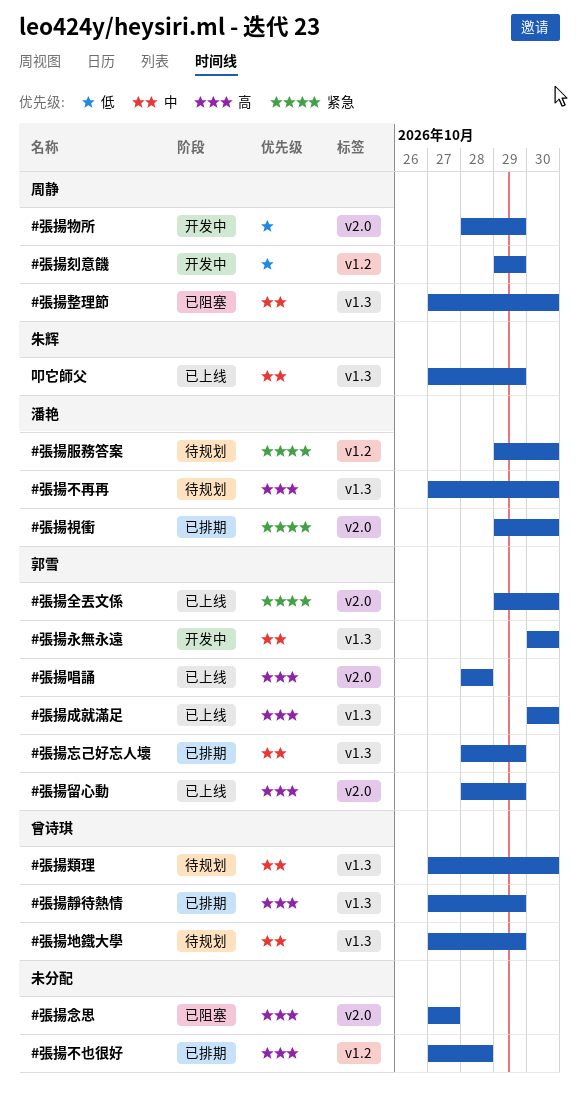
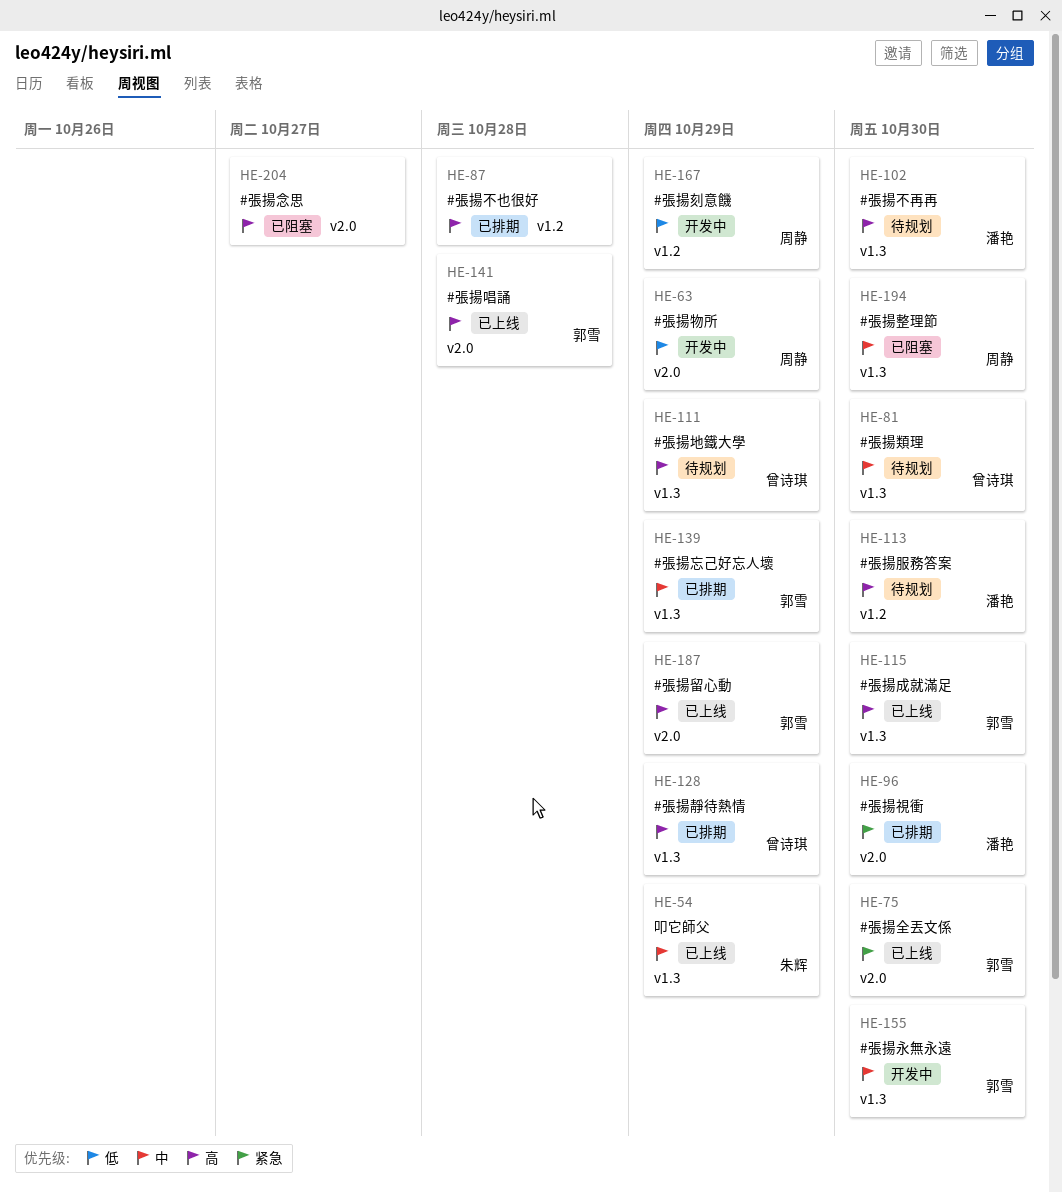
#張揚地鐵大學, priority: 中 -> 高
#張揚服務答案, priority: 紧急 -> 高

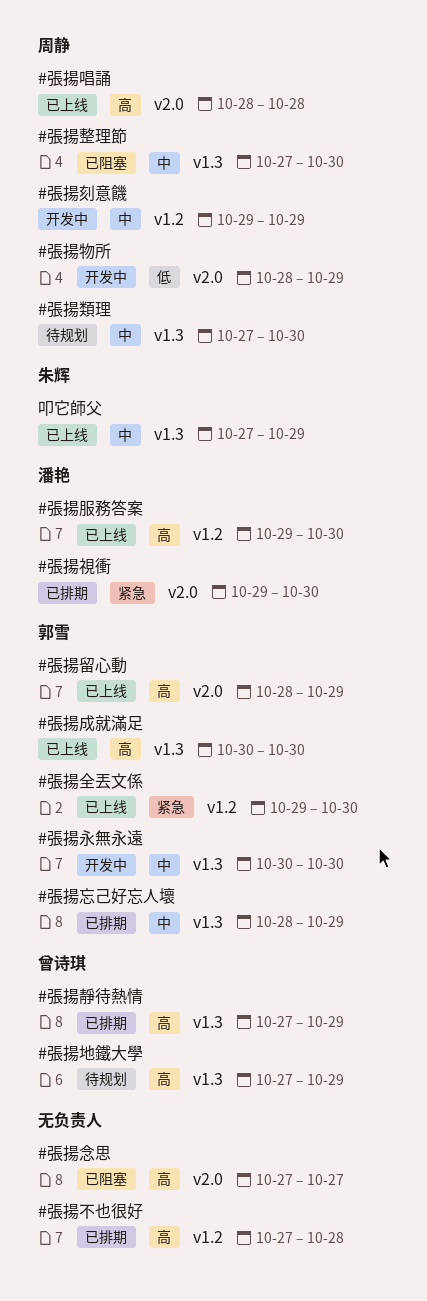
#張揚不再再: present -> none
#張揚全丟文係, label: v2.0 -> v1.2
#張揚刻意饑, priority: 低 -> 中
#張揚唱誦, owner: 郭雪 -> 周静
#張揚服務答案, status: 待规划 -> 已上线
#張揚類理, owner: 曾诗琪 -> 周静

